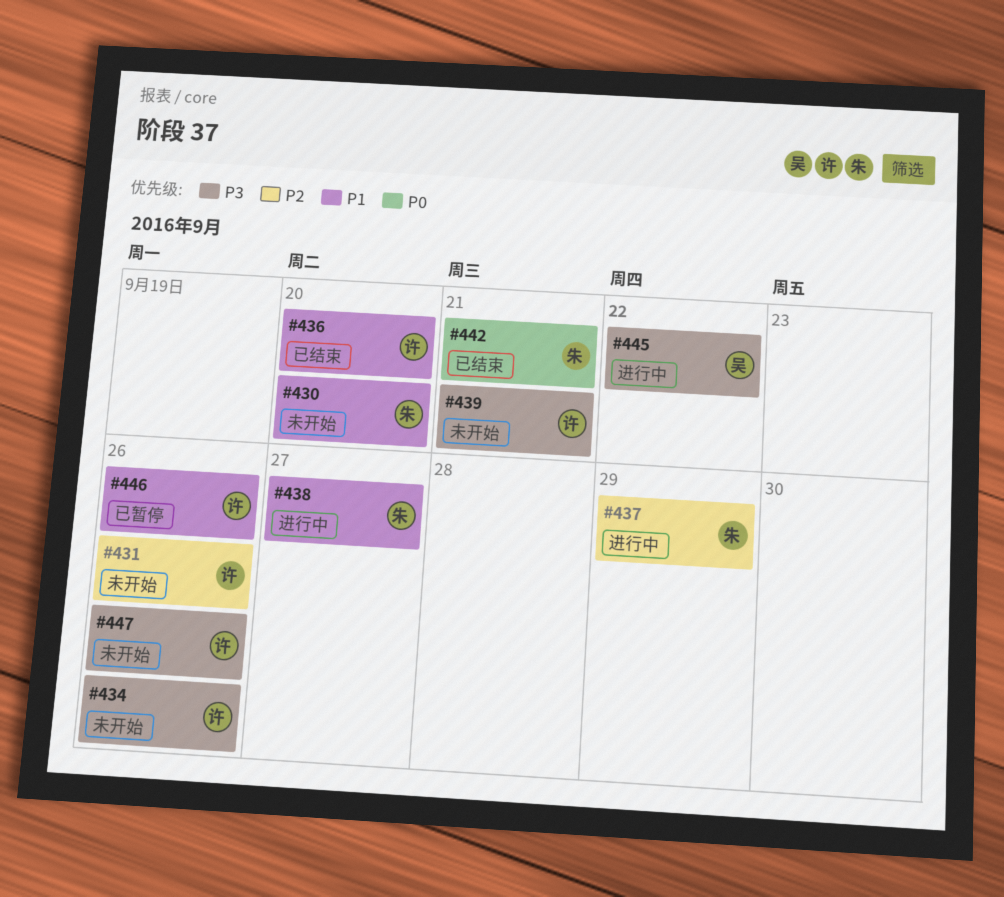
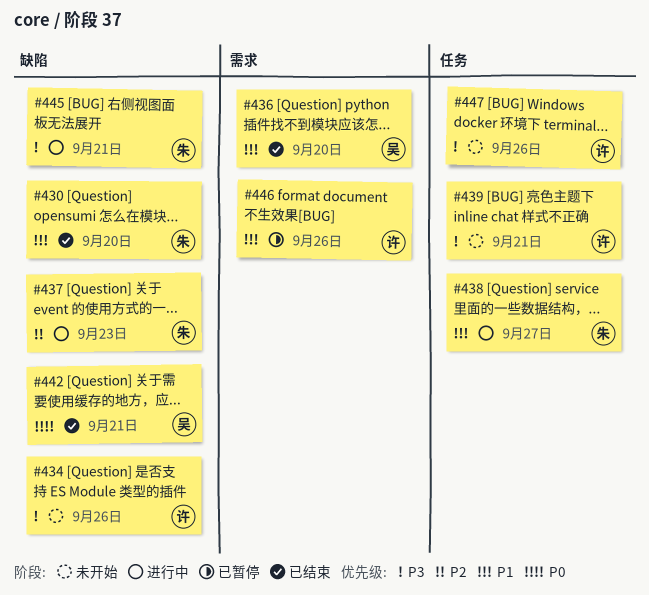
#430, status: 未开始 -> 已结束
#431: present -> none
#436, owner: 许 -> 吴
#437, due: Sep 29 -> Sep 23
#442, owner: 朱 -> 吴
#445, owner: 吴 -> 朱
#445, due: Sep 22 -> Sep 21

